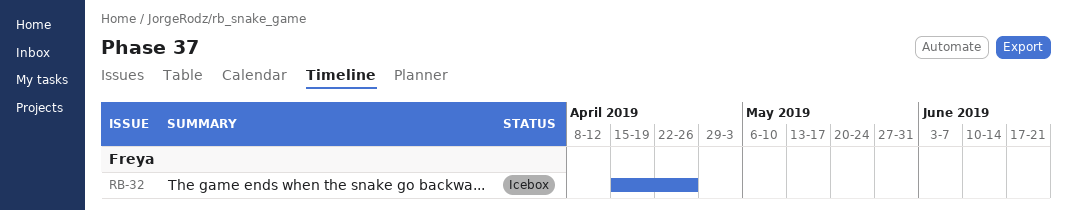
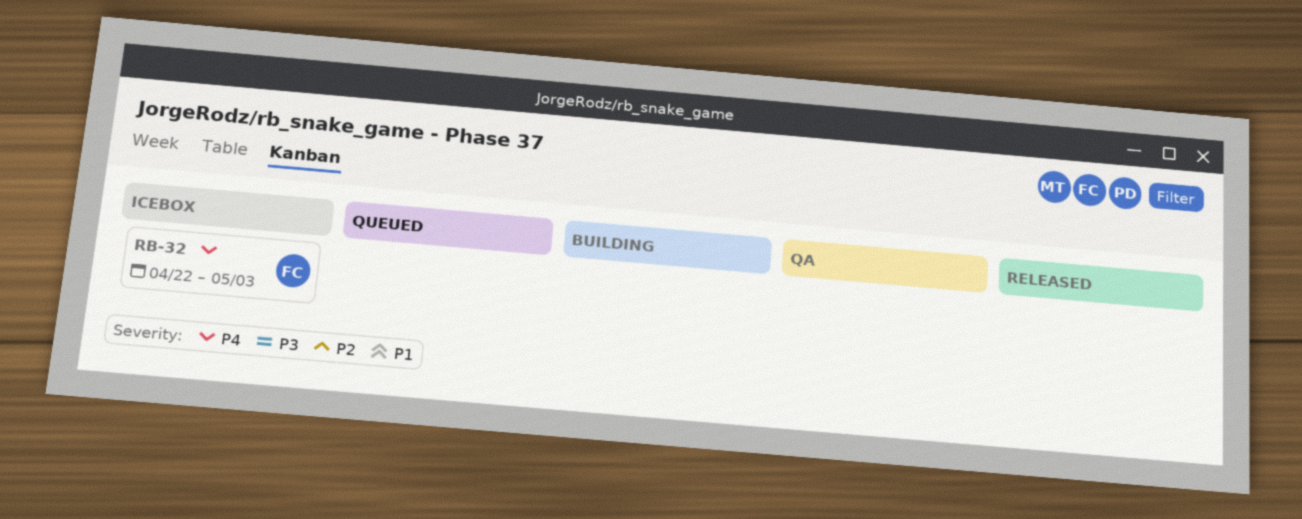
RB-32, start: Apr 15 -> Apr 22
RB-32, due: Apr 26 -> May 3

